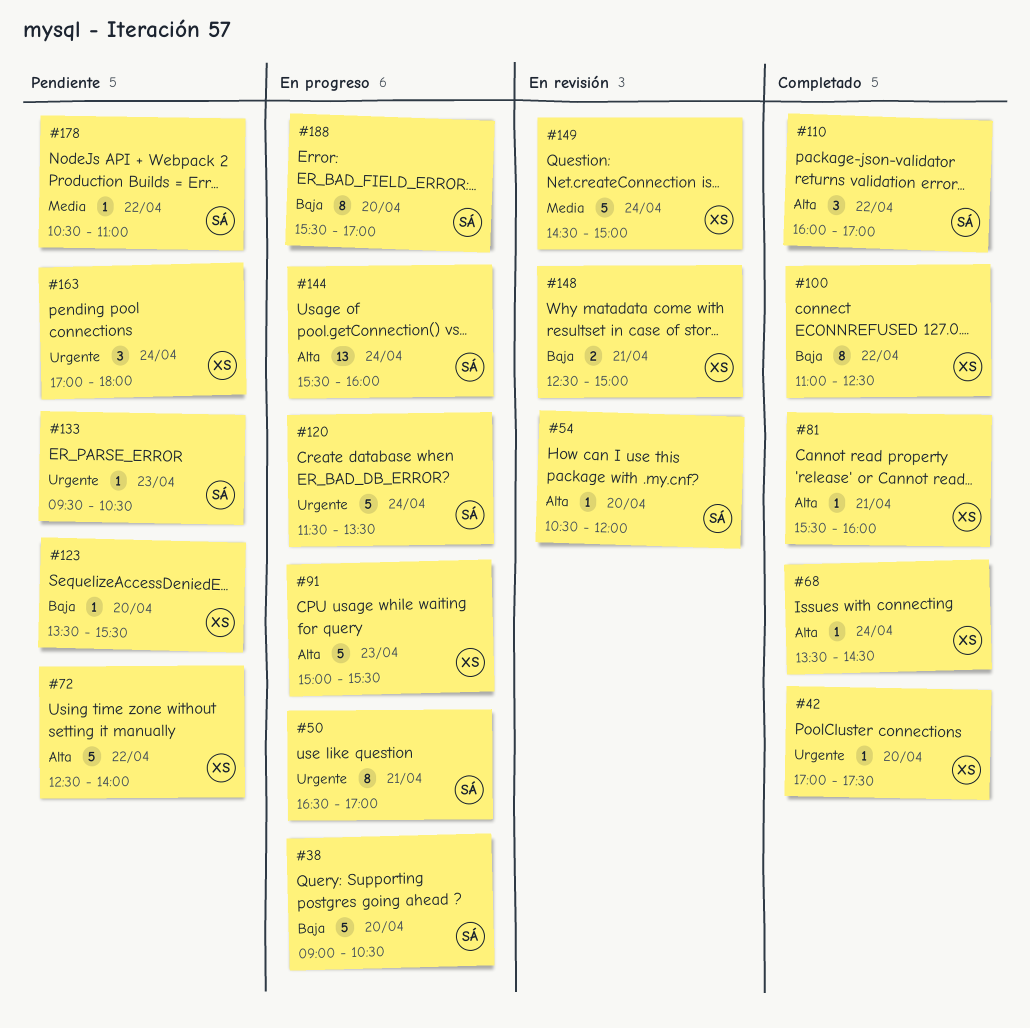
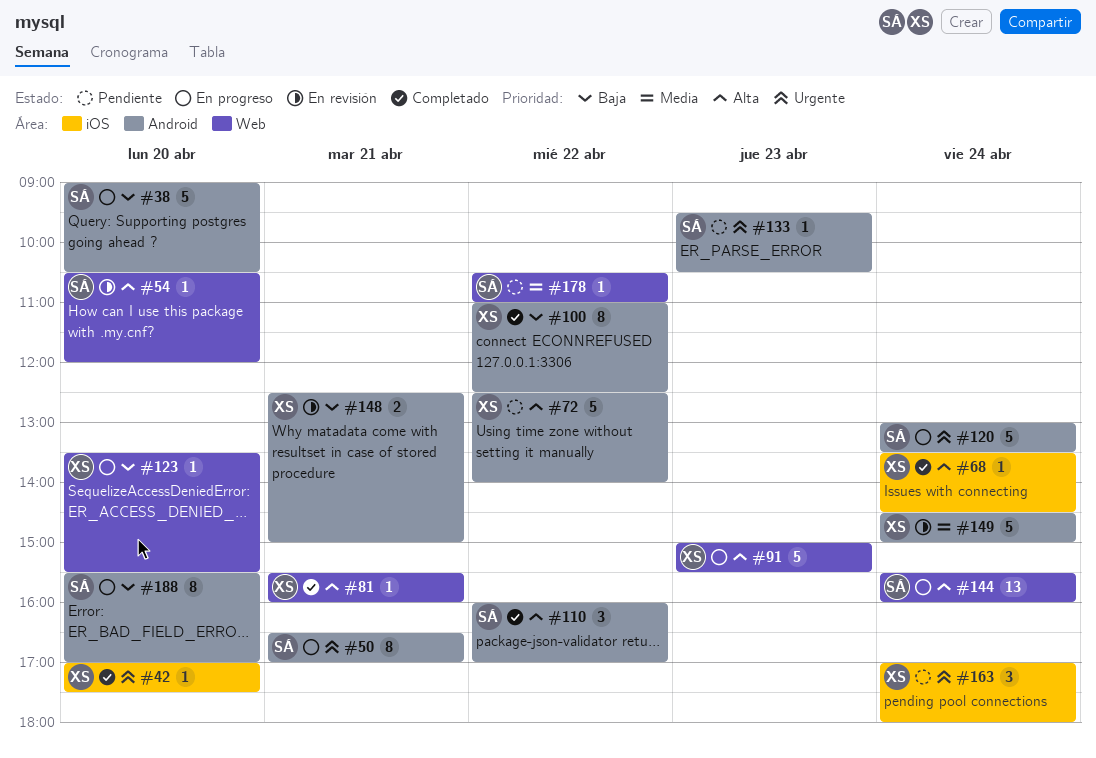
#120, begins: 11:30 -> 13:00
#123, status: Pendiente -> En progreso

